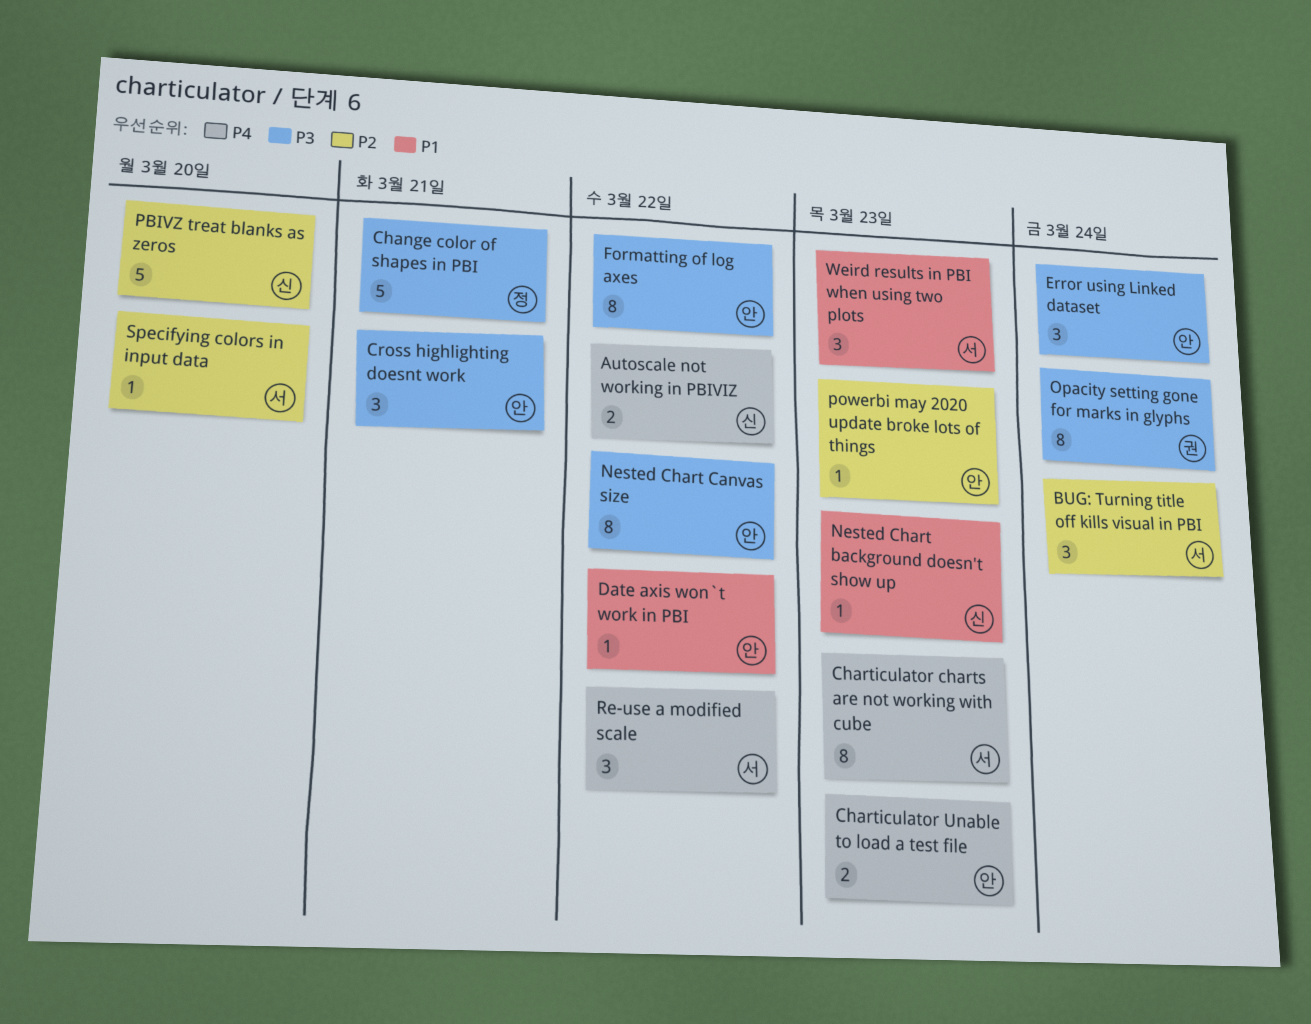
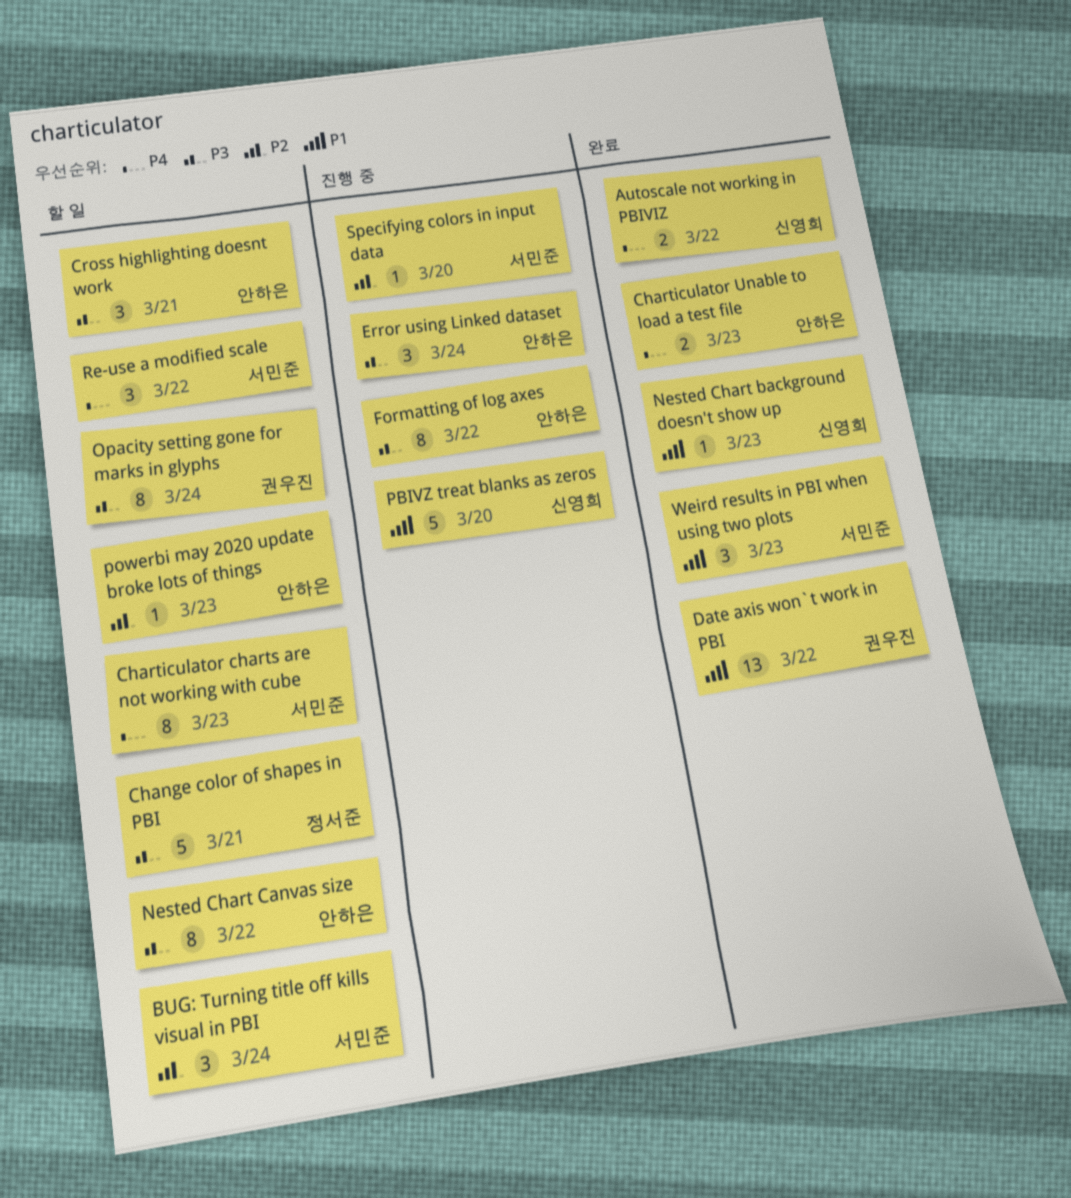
Date axis won`t work in PBI, owner: 안하은 -> 권우진
Date axis won`t work in PBI, estimate: 1 -> 13
PBIVZ treat blanks as zeros, priority: P2 -> P1

